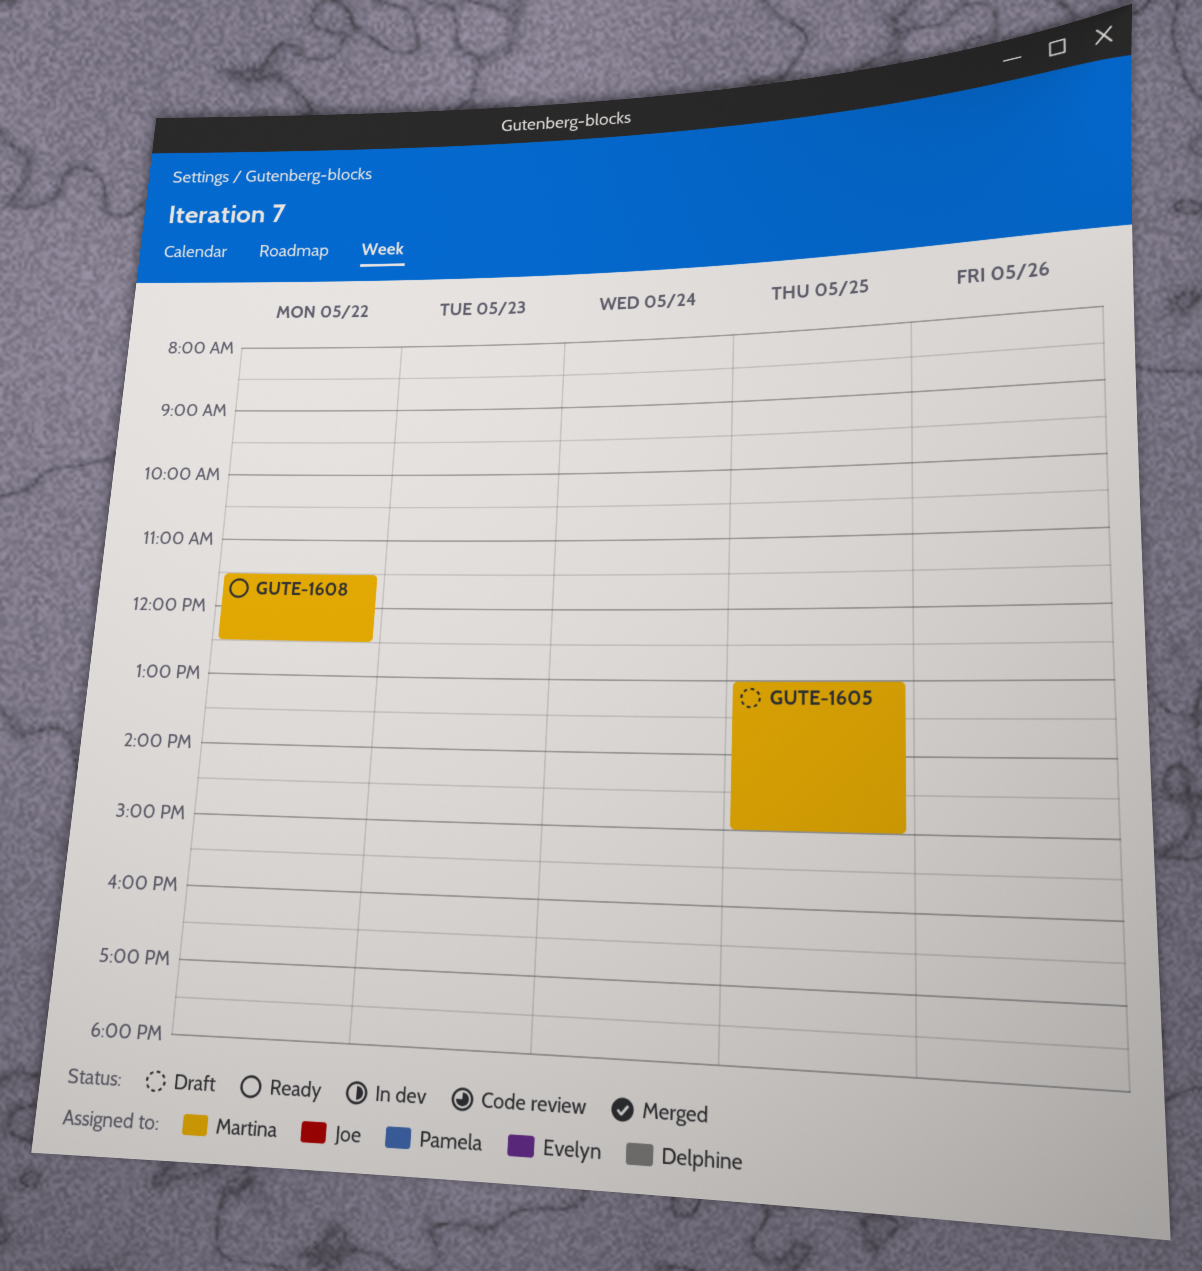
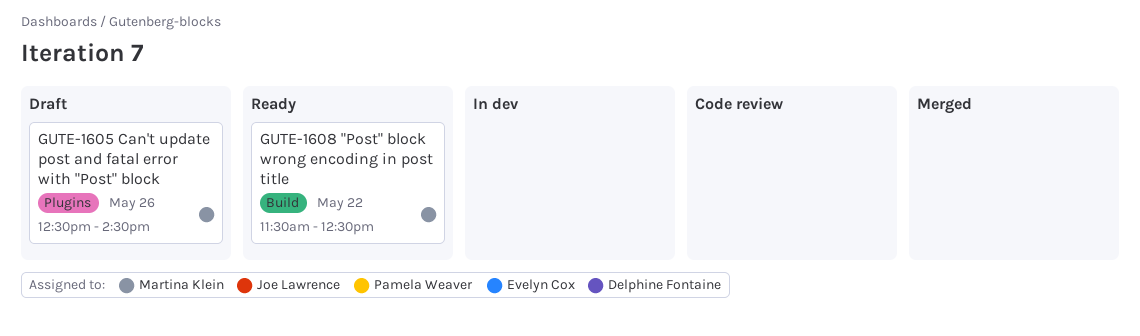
GUTE-1605, day: May 25 -> May 26
GUTE-1605, begins: 13:00 -> 12:30
GUTE-1605, ends: 15:00 -> 14:30

